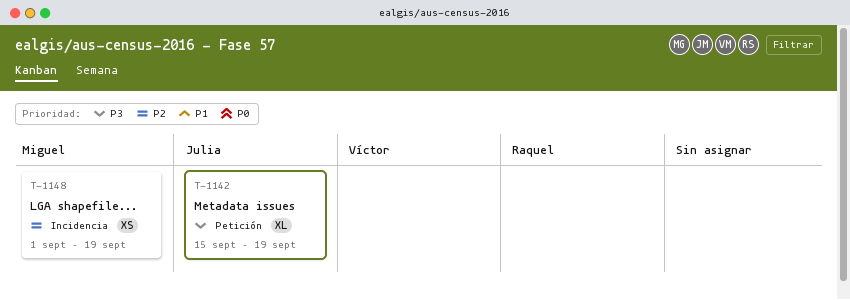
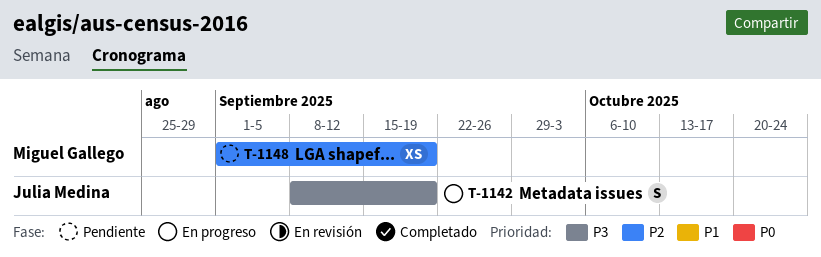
T-1142, estimate: XL -> S
T-1142, start: Sep 15 -> Sep 8

